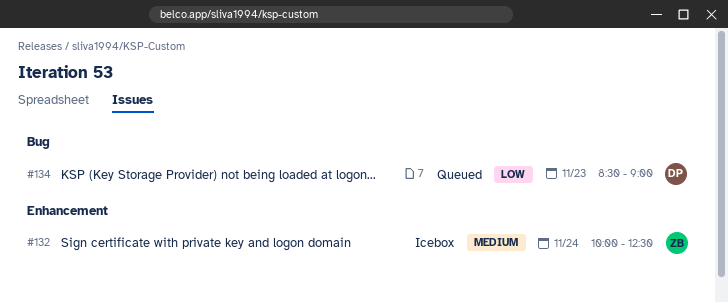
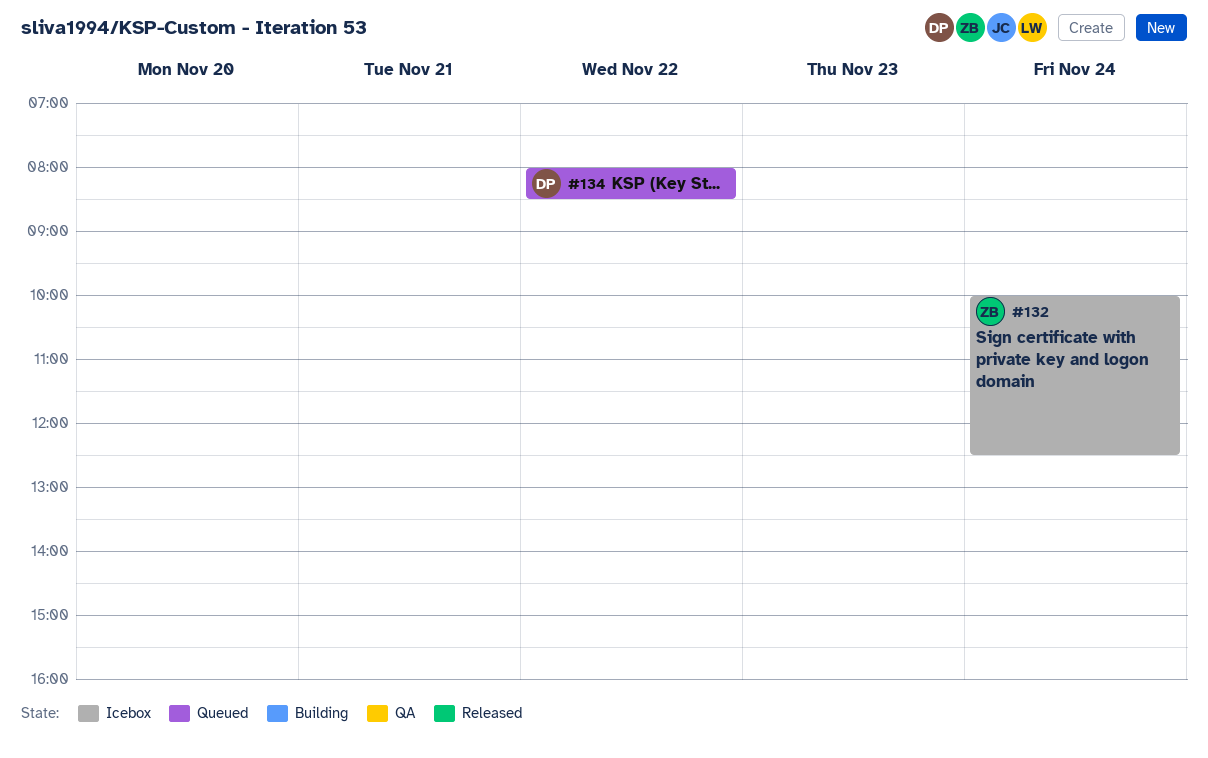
#134, day: Nov 23 -> Nov 22
#134, begins: 08:30 -> 08:00
#134, ends: 09:00 -> 08:30

